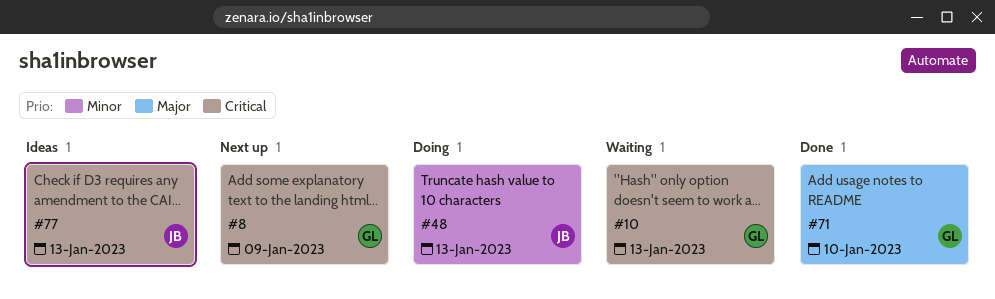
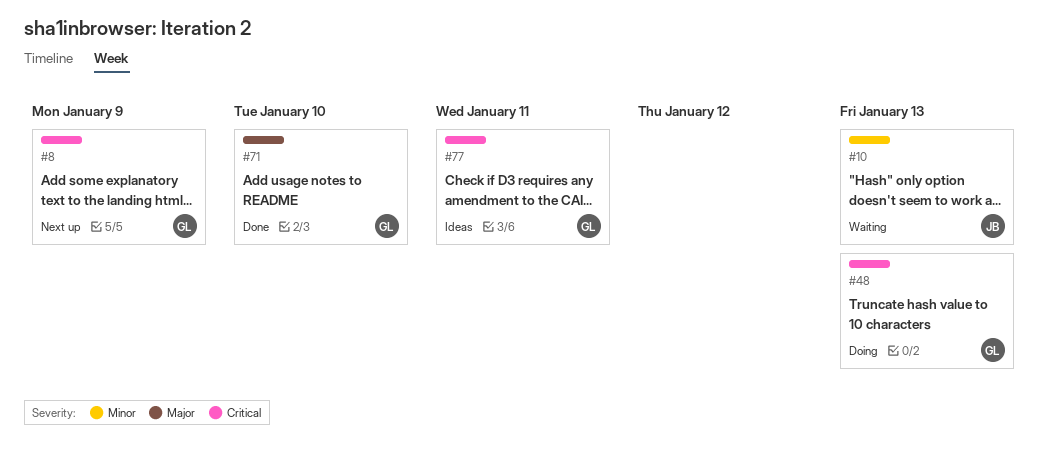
#10, owner: GL -> JB
#10, priority: Critical -> Minor
#48, owner: JB -> GL
#48, priority: Minor -> Critical
#77, owner: JB -> GL
#77, due: Jan 13 -> Jan 11

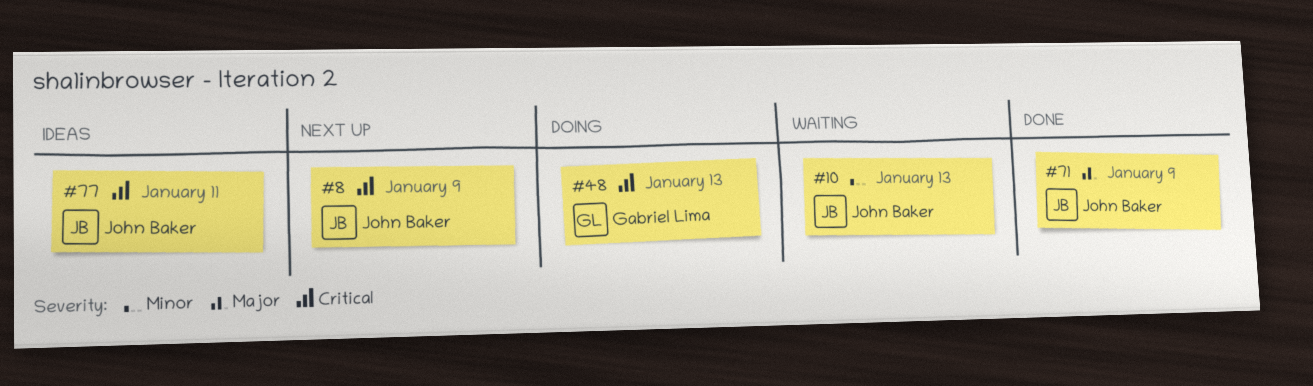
#8, owner: Gabriel Lima -> John Baker
#71, owner: Gabriel Lima -> John Baker
#71, due: Jan 10 -> Jan 9
#77, owner: Gabriel Lima -> John Baker

